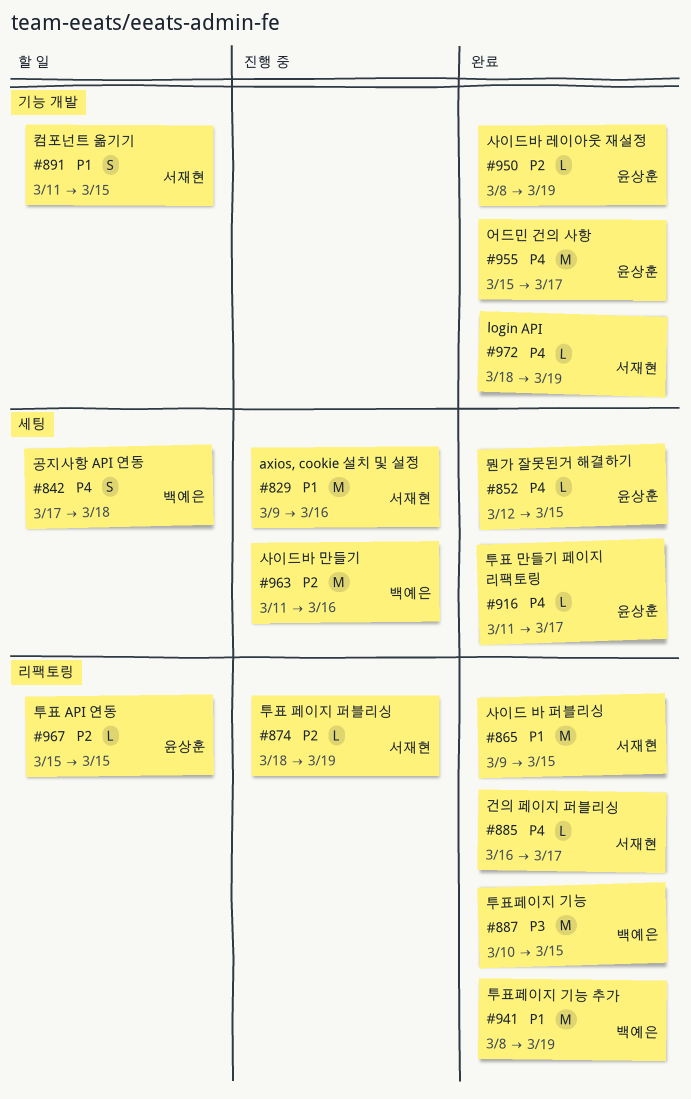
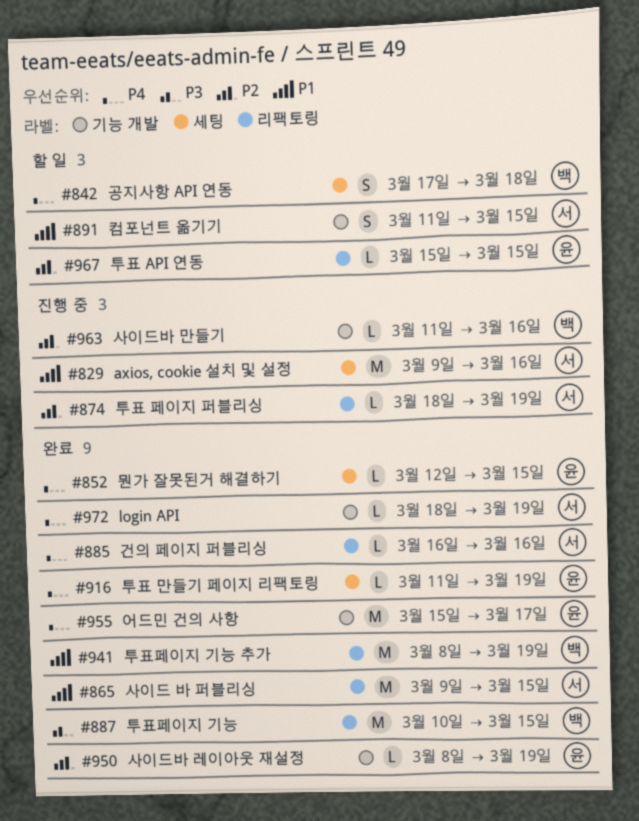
#885, due: Mar 17 -> Mar 16
#916, due: Mar 17 -> Mar 19
#963, label: 세팅 -> 기능 개발
#963, estimate: M -> L

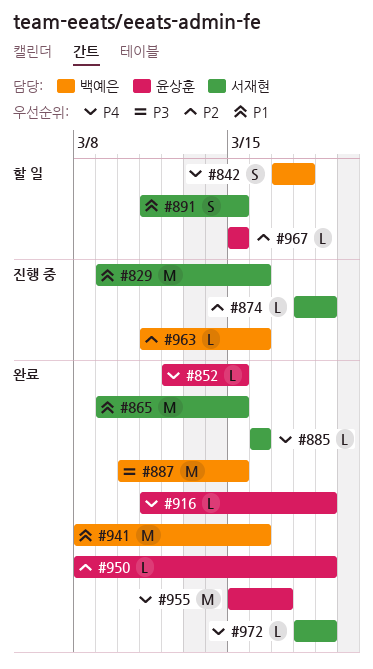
#941, due: Mar 19 -> Mar 16

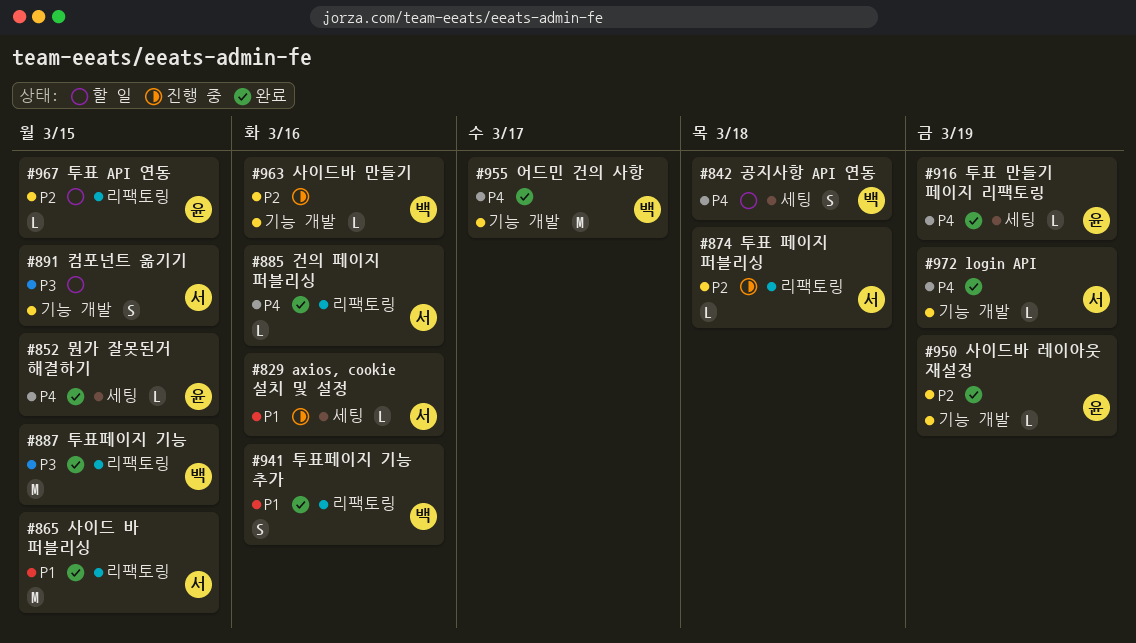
#829, estimate: M -> L
#874, due: Mar 19 -> Mar 18
#891, priority: P1 -> P3
#941, estimate: M -> S
#955, owner: 윤상훈 -> 백예은

